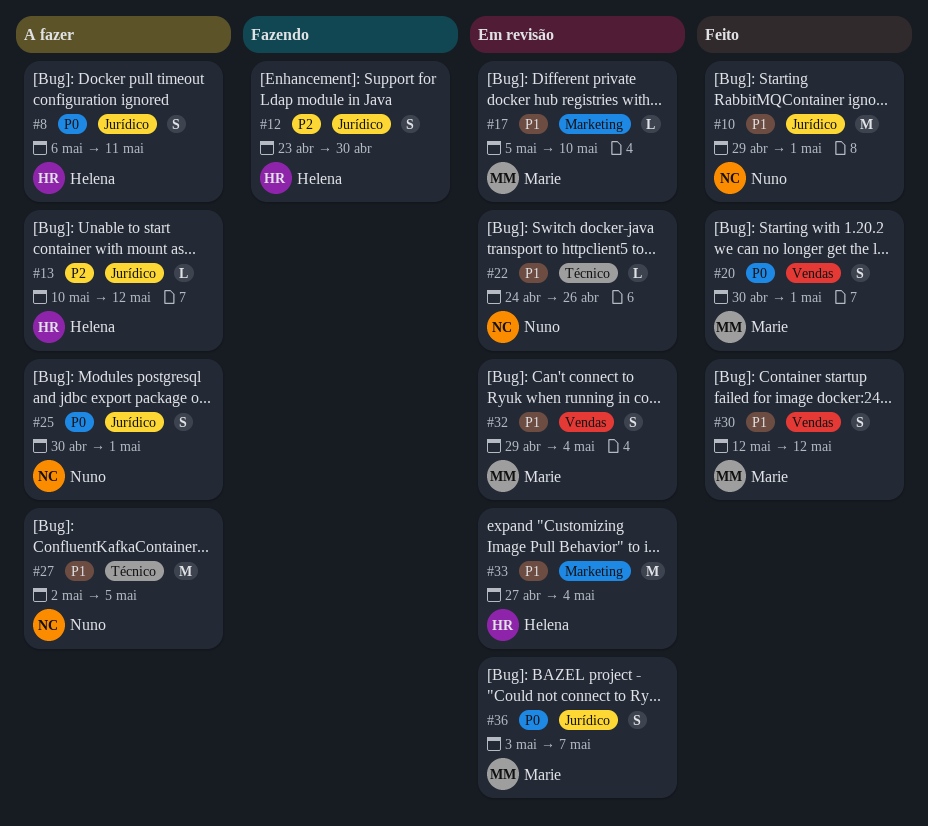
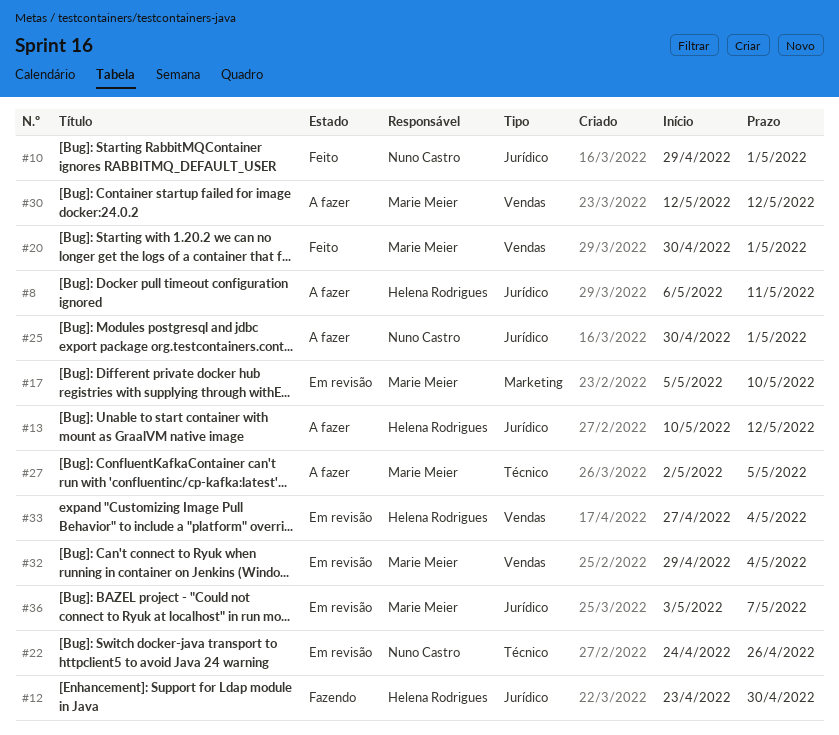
#27, owner: Nuno Castro -> Marie Meier
#30, status: Feito -> A fazer
#33, label: Marketing -> Vendas

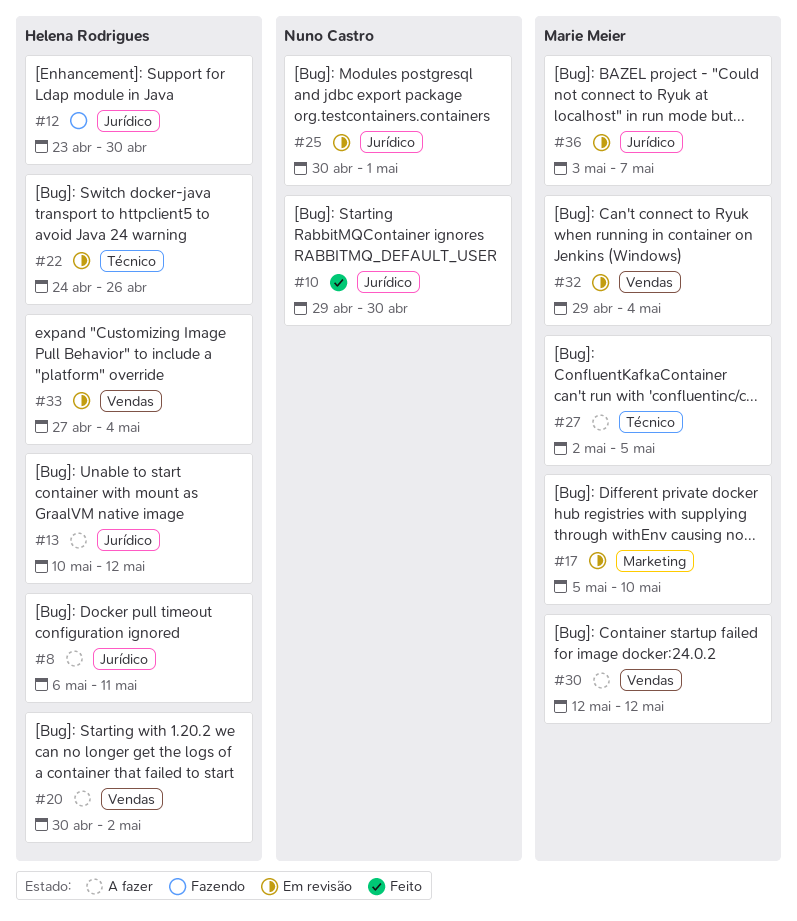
#10, due: May 1 -> Apr 30
#20, status: Feito -> A fazer
#20, owner: Marie Meier -> Helena Rodrigues
#20, due: May 1 -> May 2
#22, owner: Nuno Castro -> Helena Rodrigues
#25, status: A fazer -> Em revisão

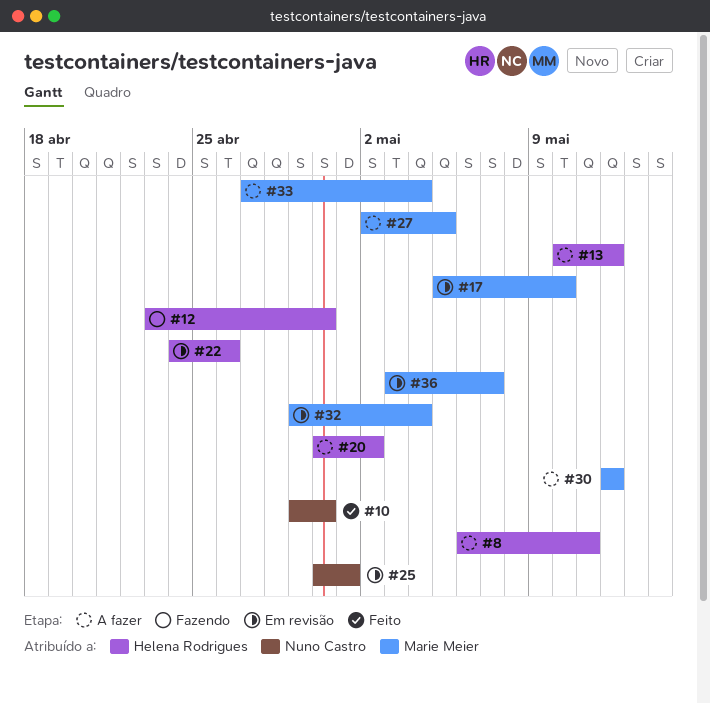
#33, status: Em revisão -> A fazer
#33, owner: Helena Rodrigues -> Marie Meier

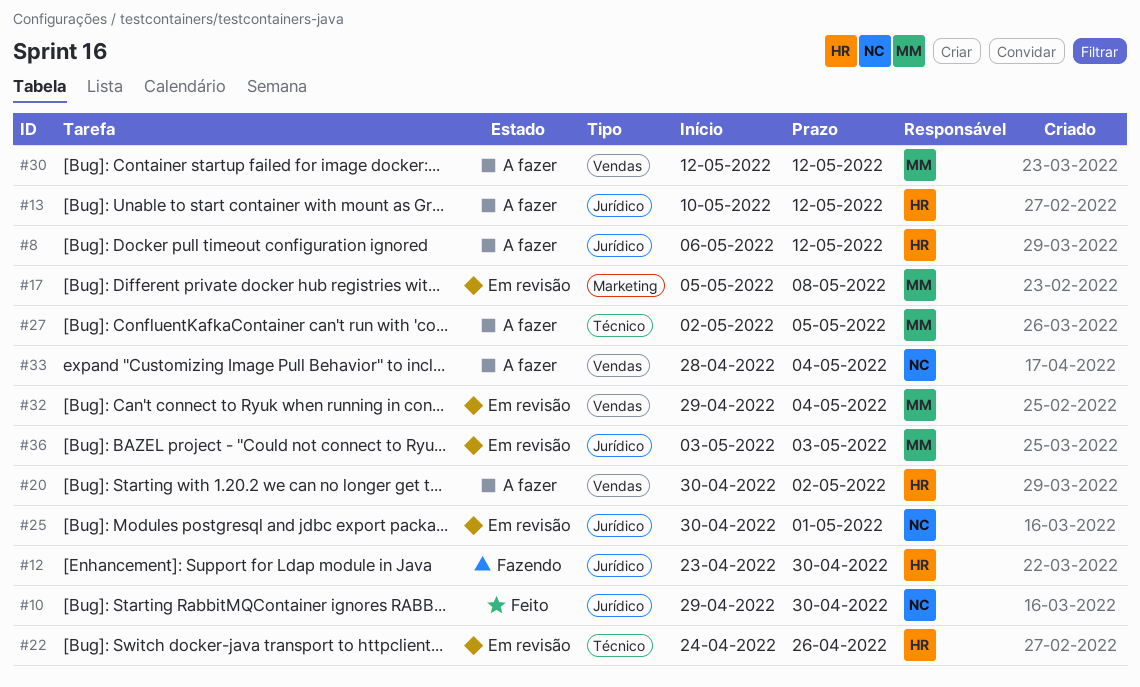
#8, due: May 11 -> May 12
#17, due: May 10 -> May 8
#33, owner: Marie Meier -> Nuno Castro
#33, start: Apr 27 -> Apr 28
#36, due: May 7 -> May 3

